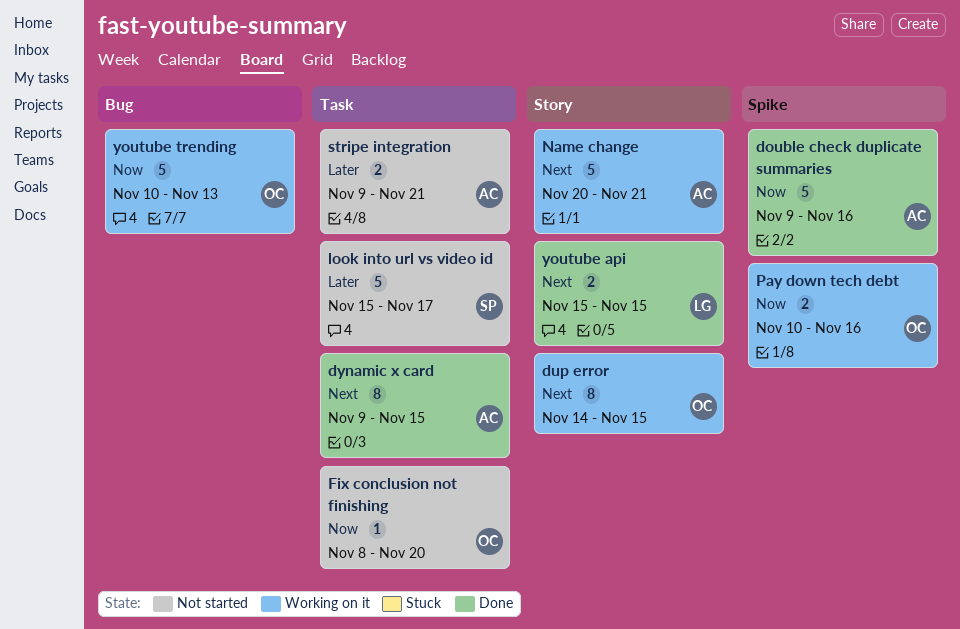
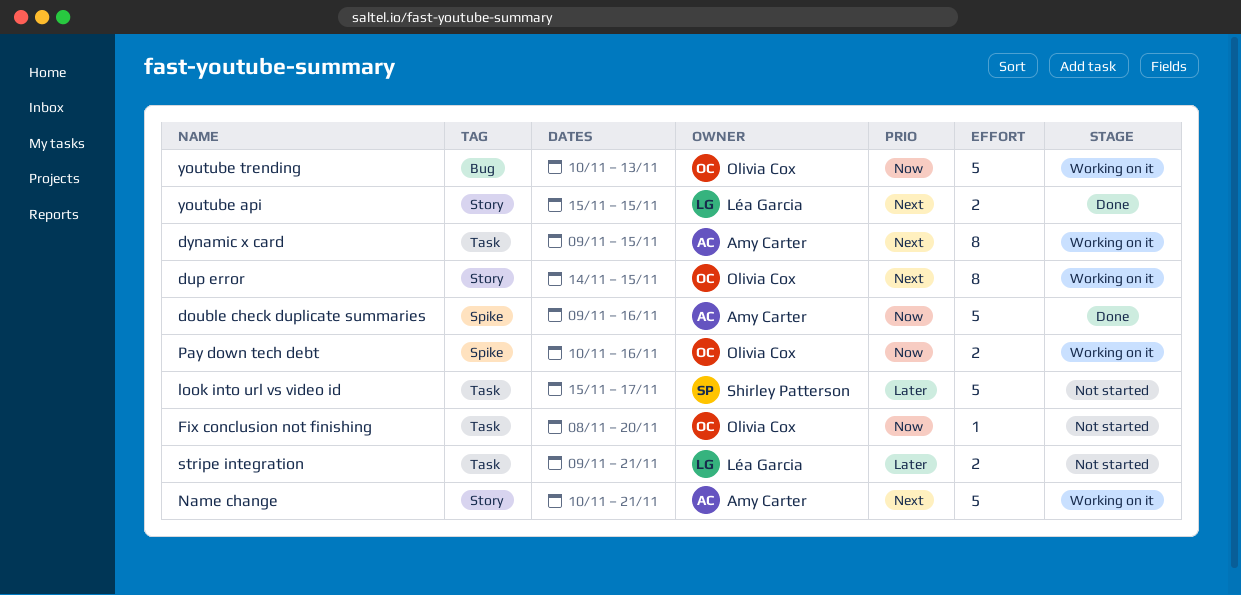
dynamic x card, status: Done -> Working on it
Name change, start: Nov 20 -> Nov 10
stripe integration, owner: Amy Carter -> Léa Garcia

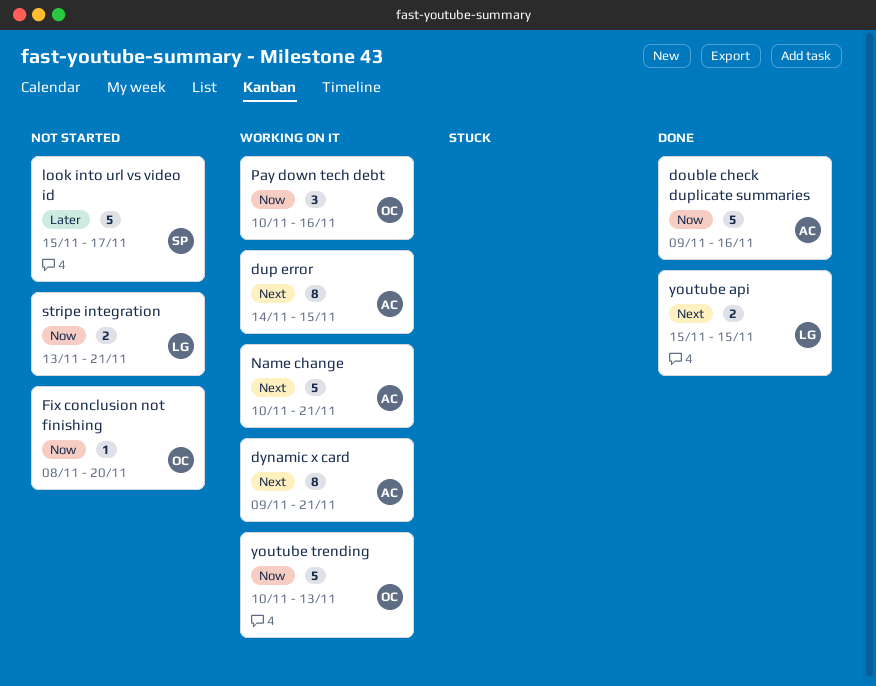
dup error, owner: Olivia Cox -> Amy Carter
dynamic x card, due: Nov 15 -> Nov 21
Pay down tech debt, estimate: 2 -> 3
stripe integration, priority: Later -> Now
stripe integration, start: Nov 9 -> Nov 13

